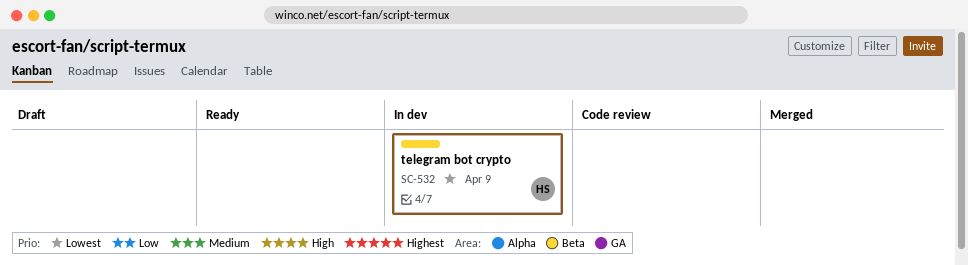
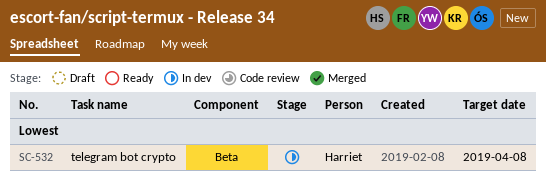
SC-532, due: Apr 9 -> Apr 8

